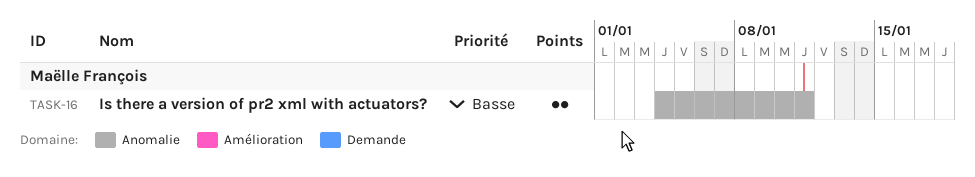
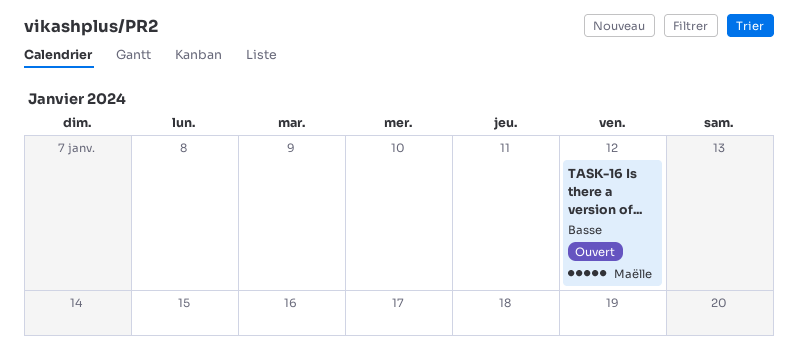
TASK-16, estimate: 2 -> 5
TASK-16, due: Jan 11 -> Jan 12

